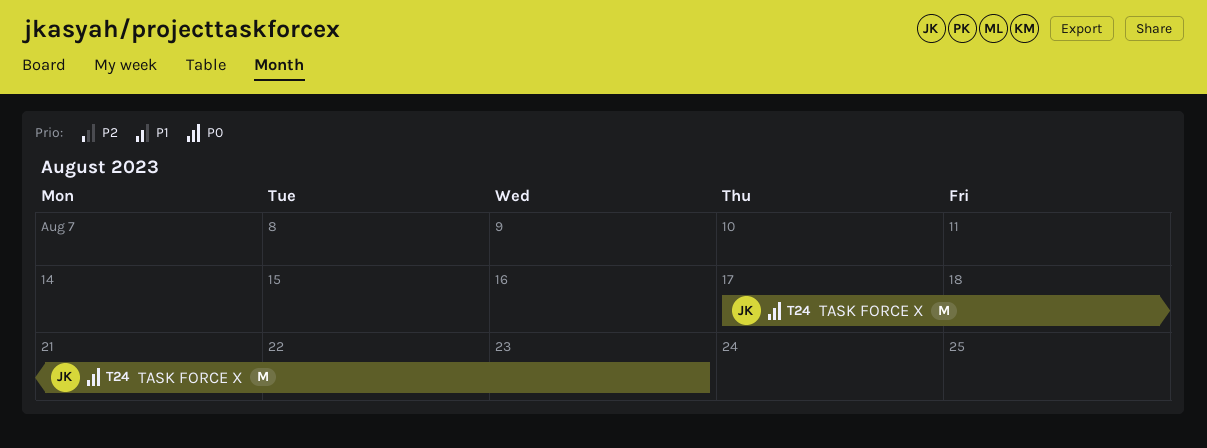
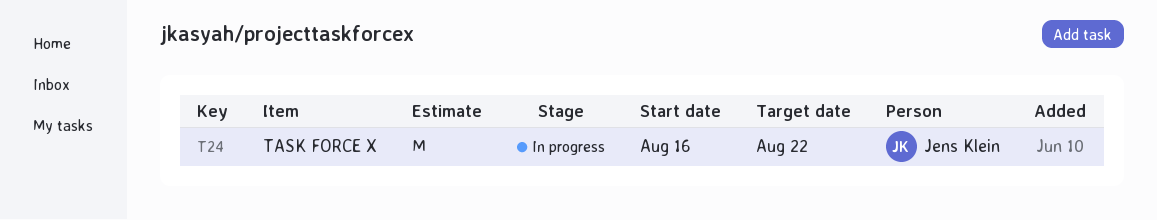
T24, start: Aug 17 -> Aug 16
T24, due: Aug 23 -> Aug 22

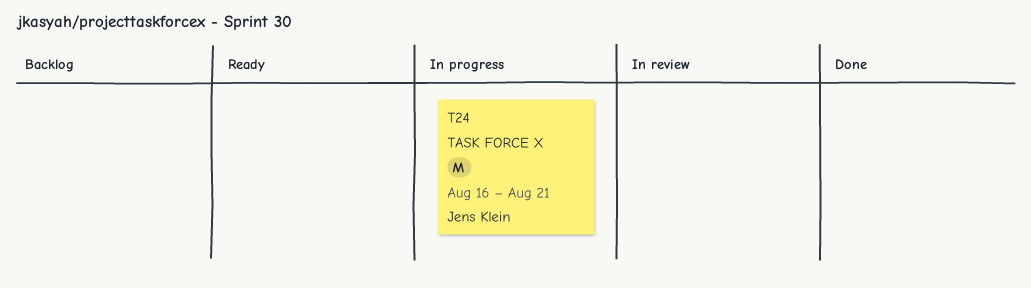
T24, due: Aug 22 -> Aug 21

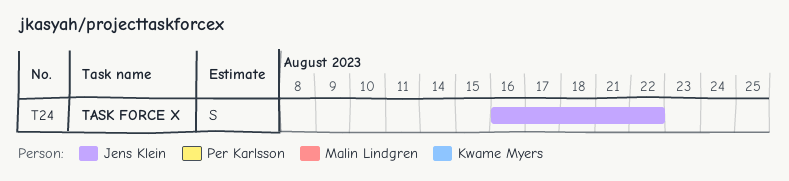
T24, estimate: M -> S
T24, due: Aug 21 -> Aug 22

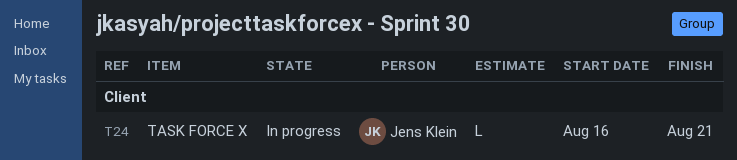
T24, estimate: S -> L
T24, due: Aug 22 -> Aug 21

